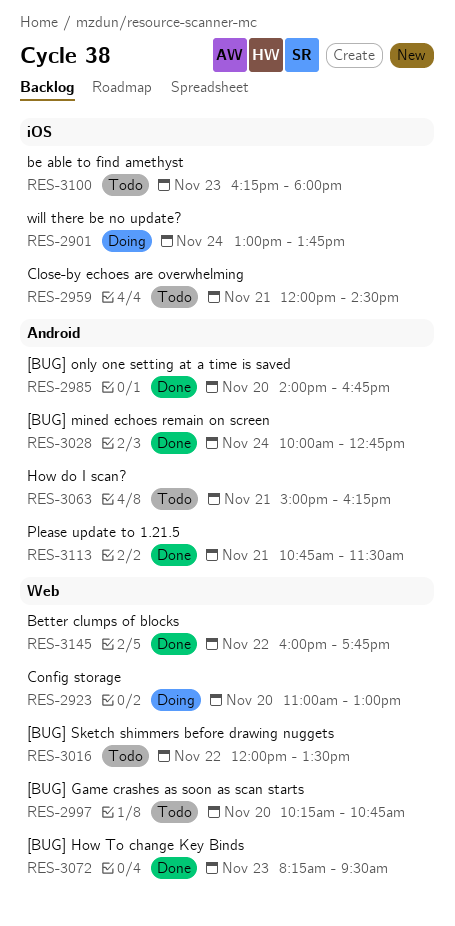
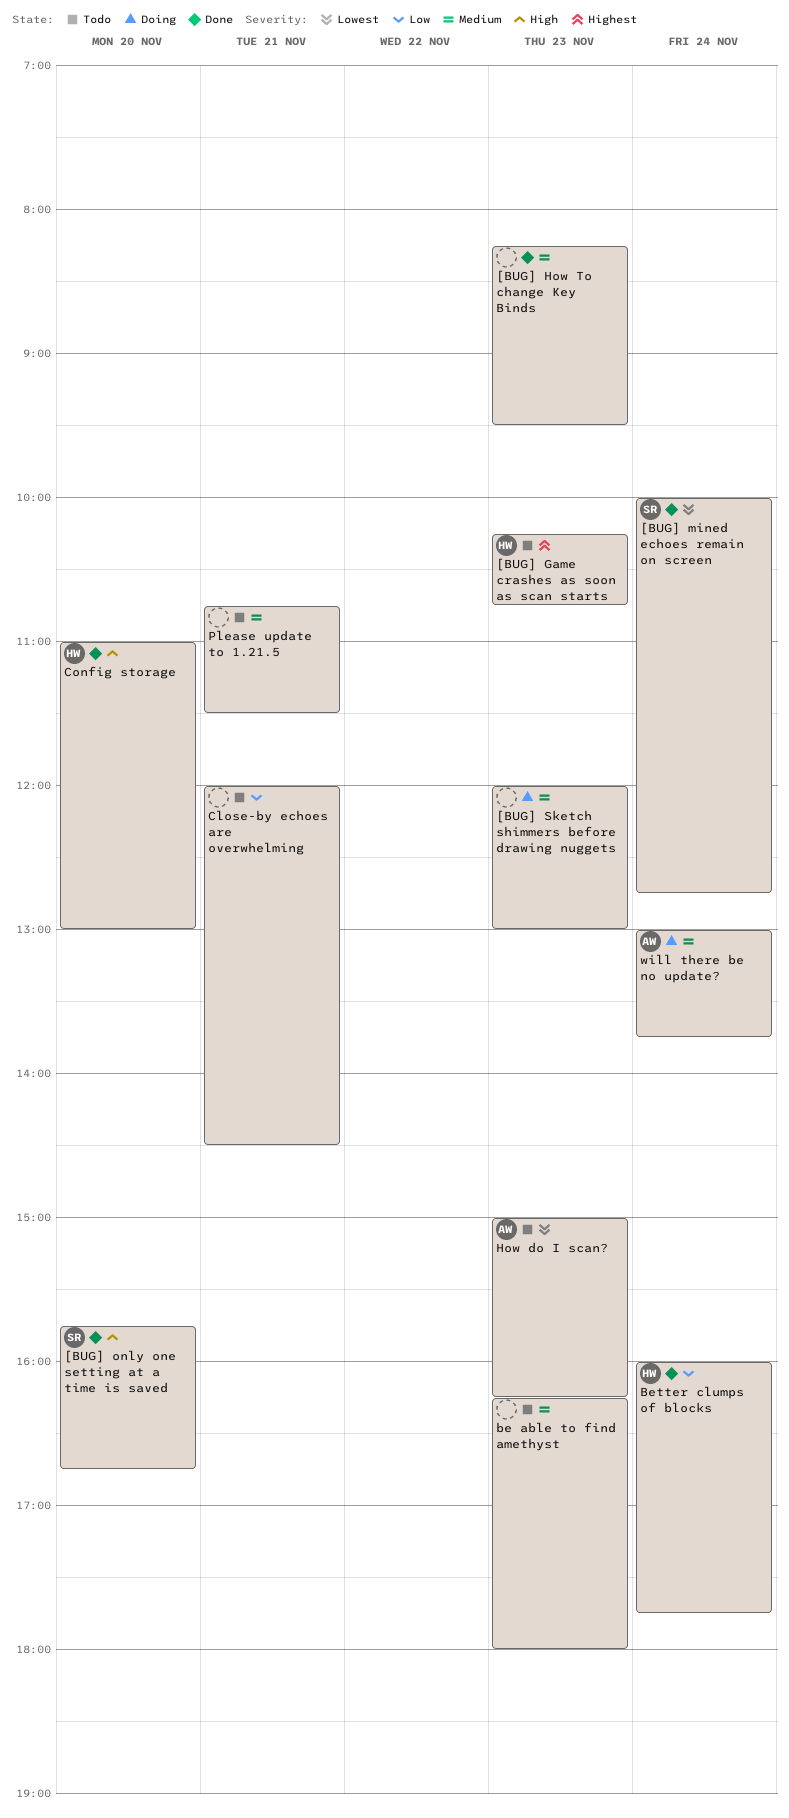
[BUG] Game crashes as soon as scan starts, day: Nov 20 -> Nov 23
[BUG] only one setting at a time is saved, begins: 14:00 -> 15:45
[BUG] Sketch shimmers before drawing nuggets, status: Todo -> Doing
[BUG] Sketch shimmers before drawing nuggets, day: Nov 22 -> Nov 23
[BUG] Sketch shimmers before drawing nuggets, ends: 13:30 -> 13:00
Better clumps of blocks, day: Nov 22 -> Nov 24
Config storage, status: Doing -> Done
How do I scan?, day: Nov 21 -> Nov 23
Please update to 1.21.5, status: Done -> Todo

